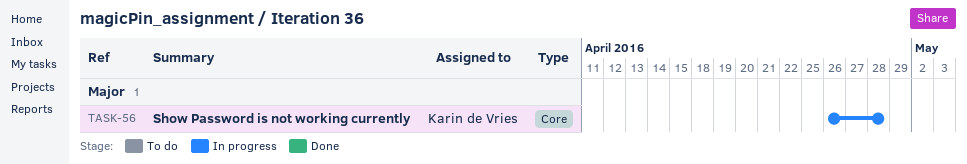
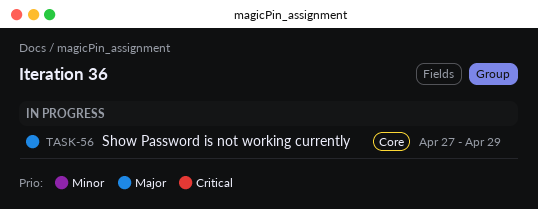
TASK-56, start: Apr 26 -> Apr 27
TASK-56, due: Apr 28 -> Apr 29

